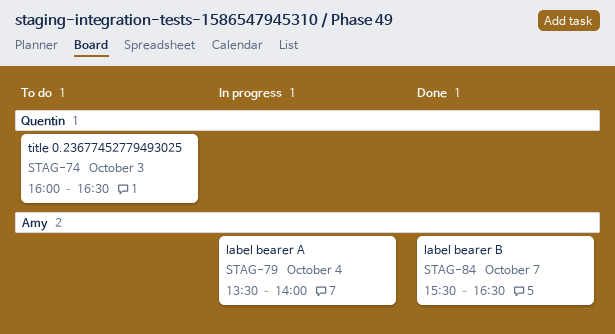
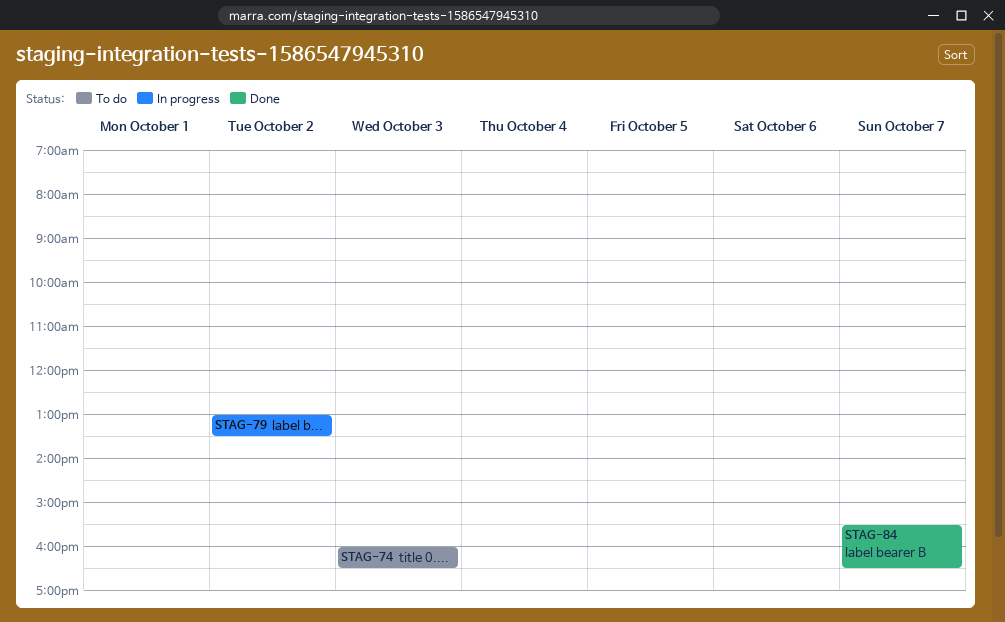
STAG-79, day: Oct 4 -> Oct 2
STAG-79, begins: 13:30 -> 13:00
STAG-79, ends: 14:00 -> 13:30

